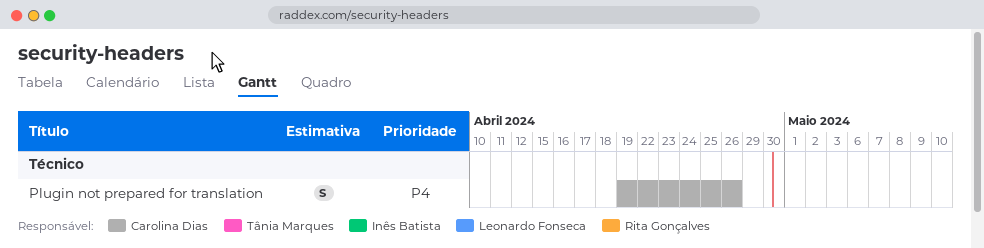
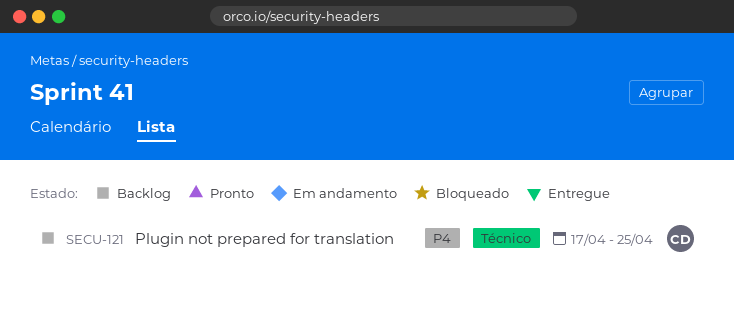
Plugin not prepared for translation, start: Apr 19 -> Apr 17
Plugin not prepared for translation, due: Apr 26 -> Apr 25

